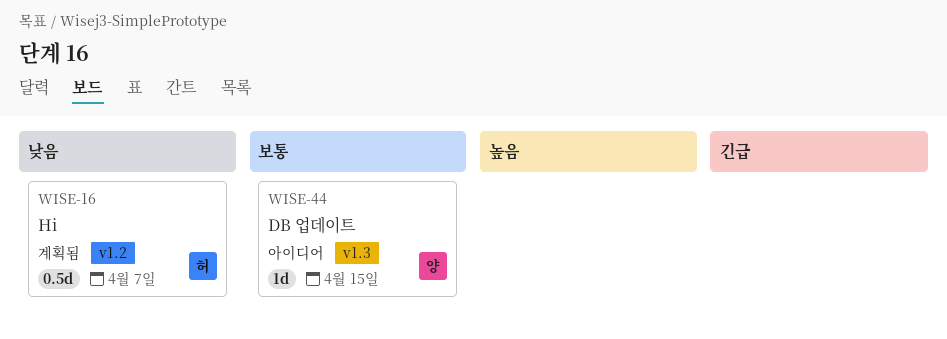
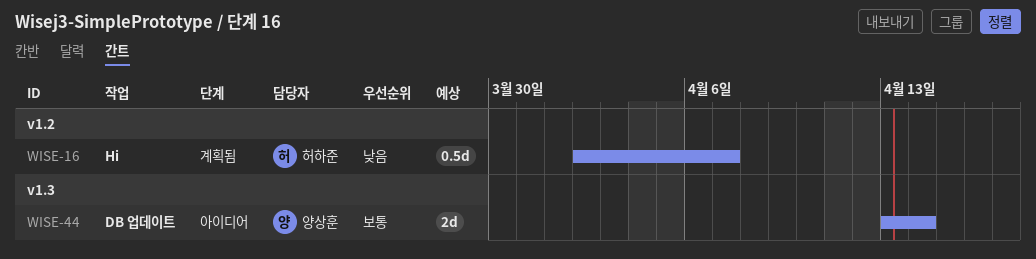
WISE-44, estimate: 1d -> 2d
WISE-44, due: Apr 15 -> Apr 14

